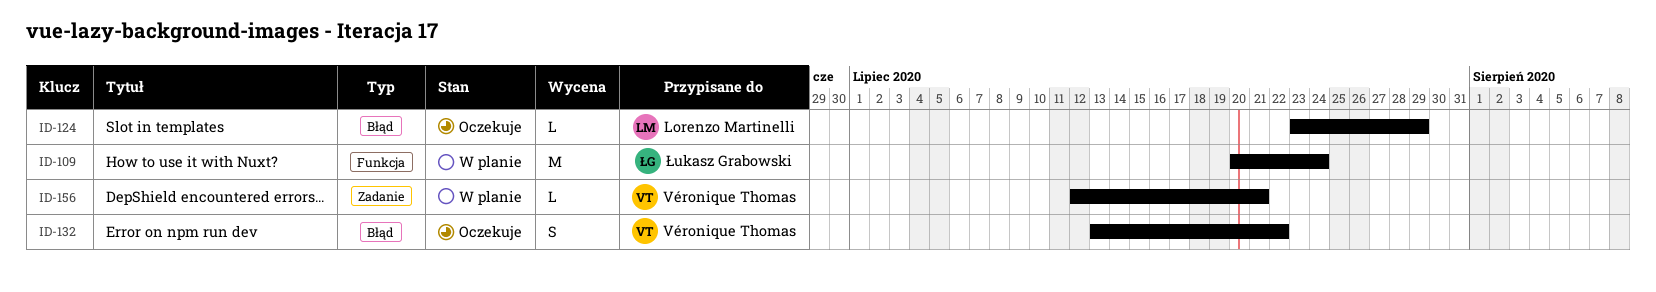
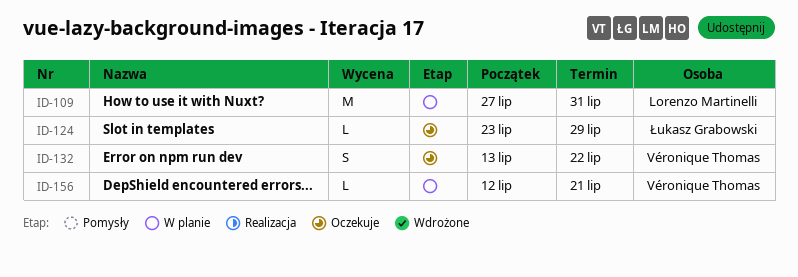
ID-109, owner: Łukasz Grabowski -> Lorenzo Martinelli
ID-109, start: Jul 20 -> Jul 27
ID-109, due: Jul 24 -> Jul 31
ID-124, owner: Lorenzo Martinelli -> Łukasz Grabowski

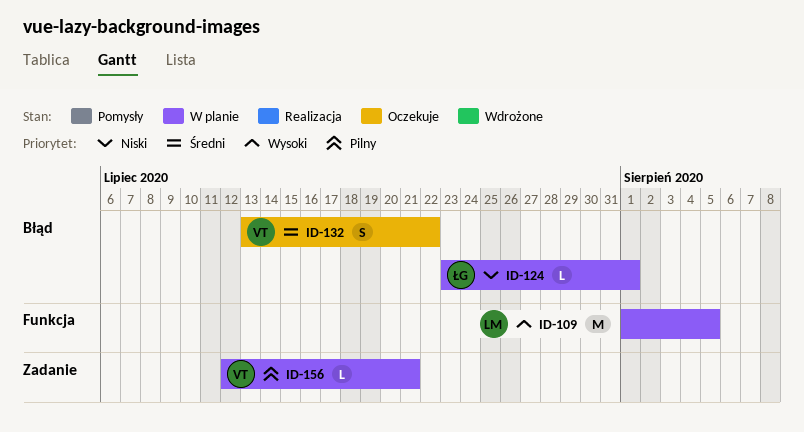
ID-109, start: Jul 27 -> Aug 1
ID-109, due: Jul 31 -> Aug 5
ID-124, status: Oczekuje -> W planie
ID-124, due: Jul 29 -> Aug 1

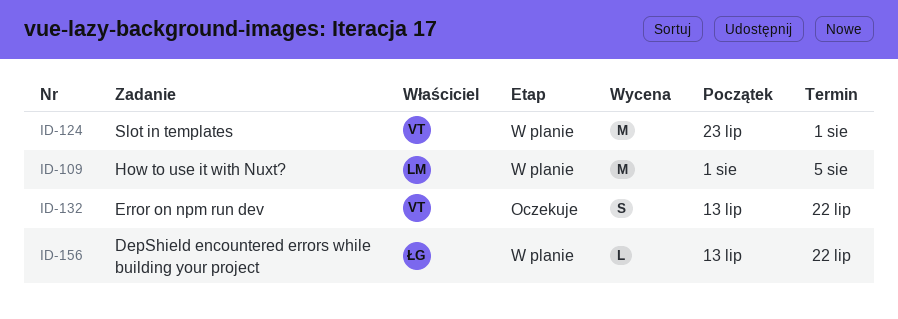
ID-124, owner: ŁG -> VT
ID-124, estimate: L -> M
ID-156, owner: VT -> ŁG
ID-156, start: Jul 12 -> Jul 13
ID-156, due: Jul 21 -> Jul 22

